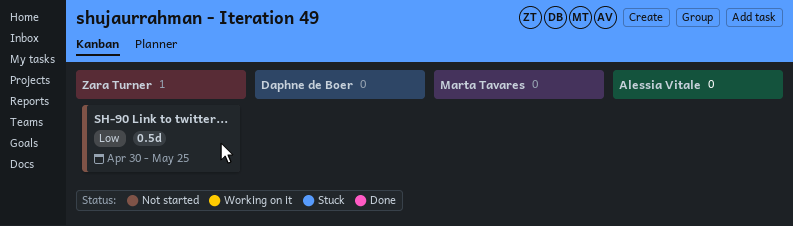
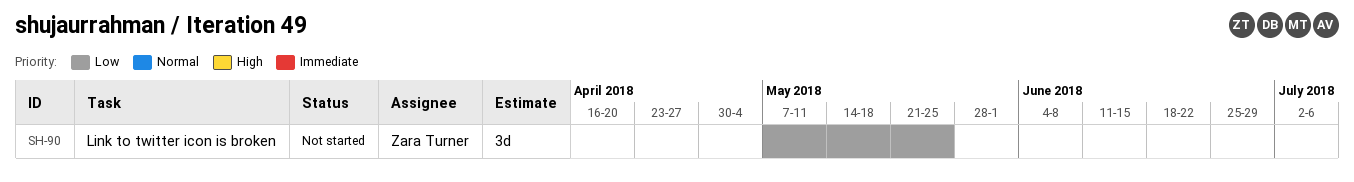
SH-90, estimate: 0.5d -> 3d
SH-90, start: Apr 30 -> May 7

